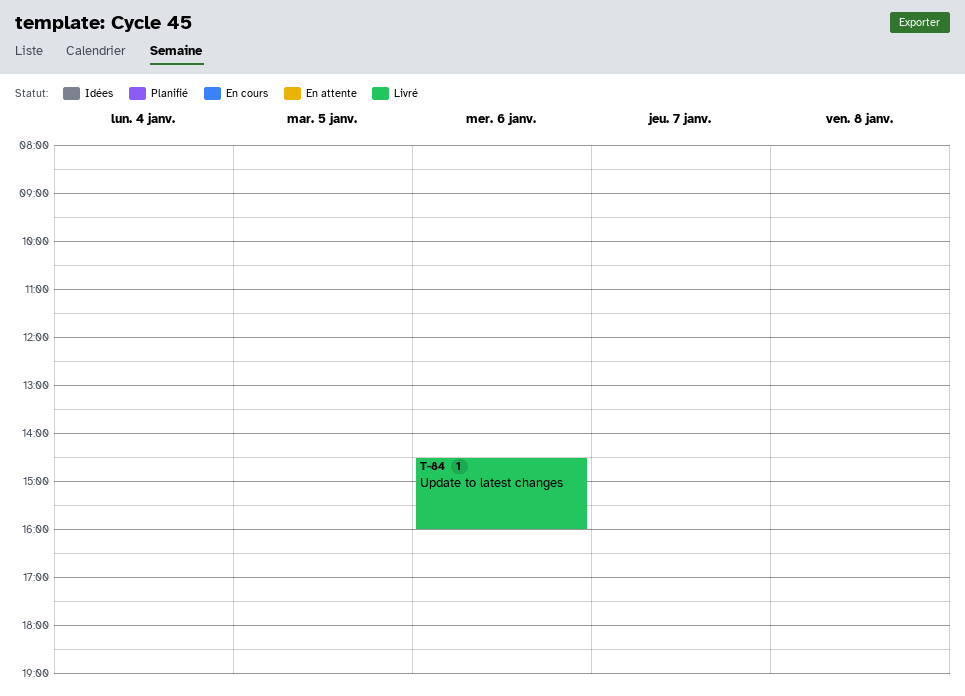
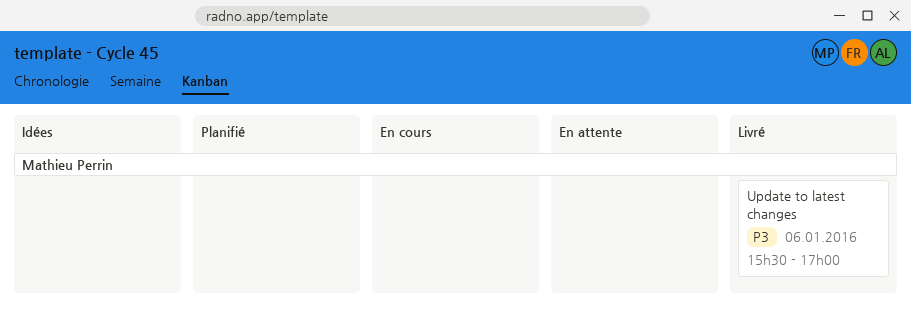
Update to latest changes, begins: 14:30 -> 15:30
Update to latest changes, ends: 16:00 -> 17:00

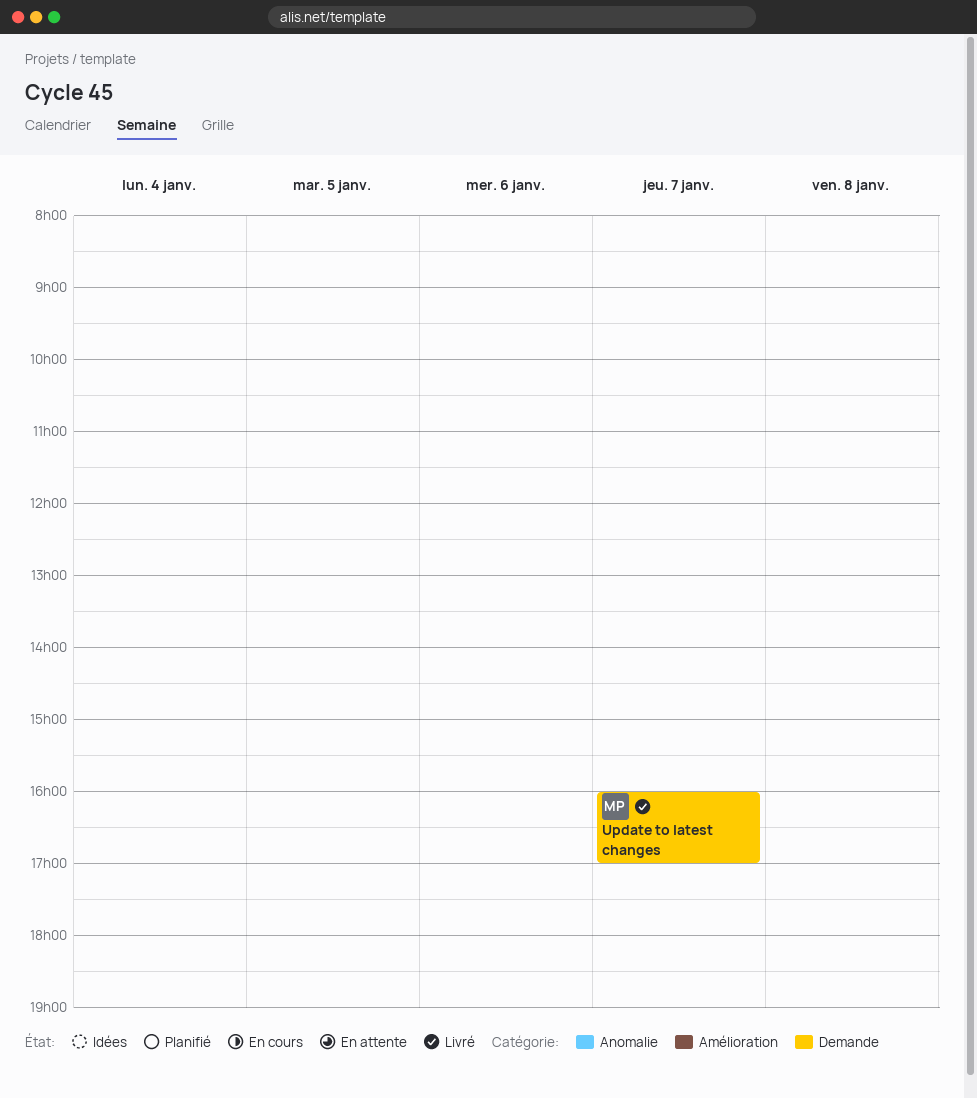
Update to latest changes, day: Jan 6 -> Jan 7
Update to latest changes, begins: 15:30 -> 16:00

